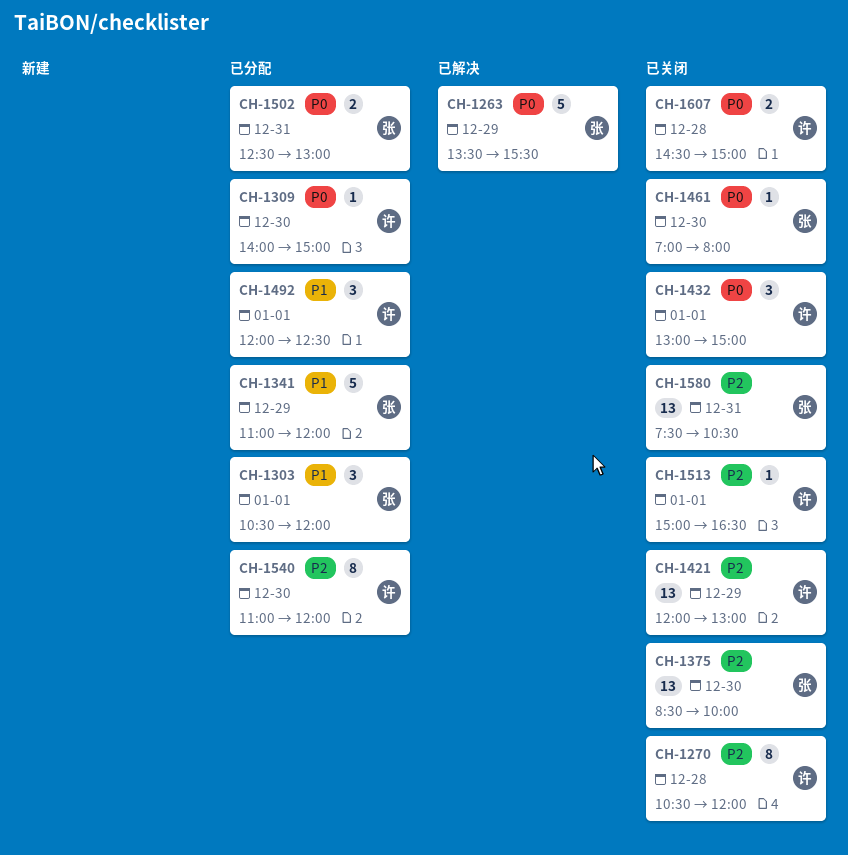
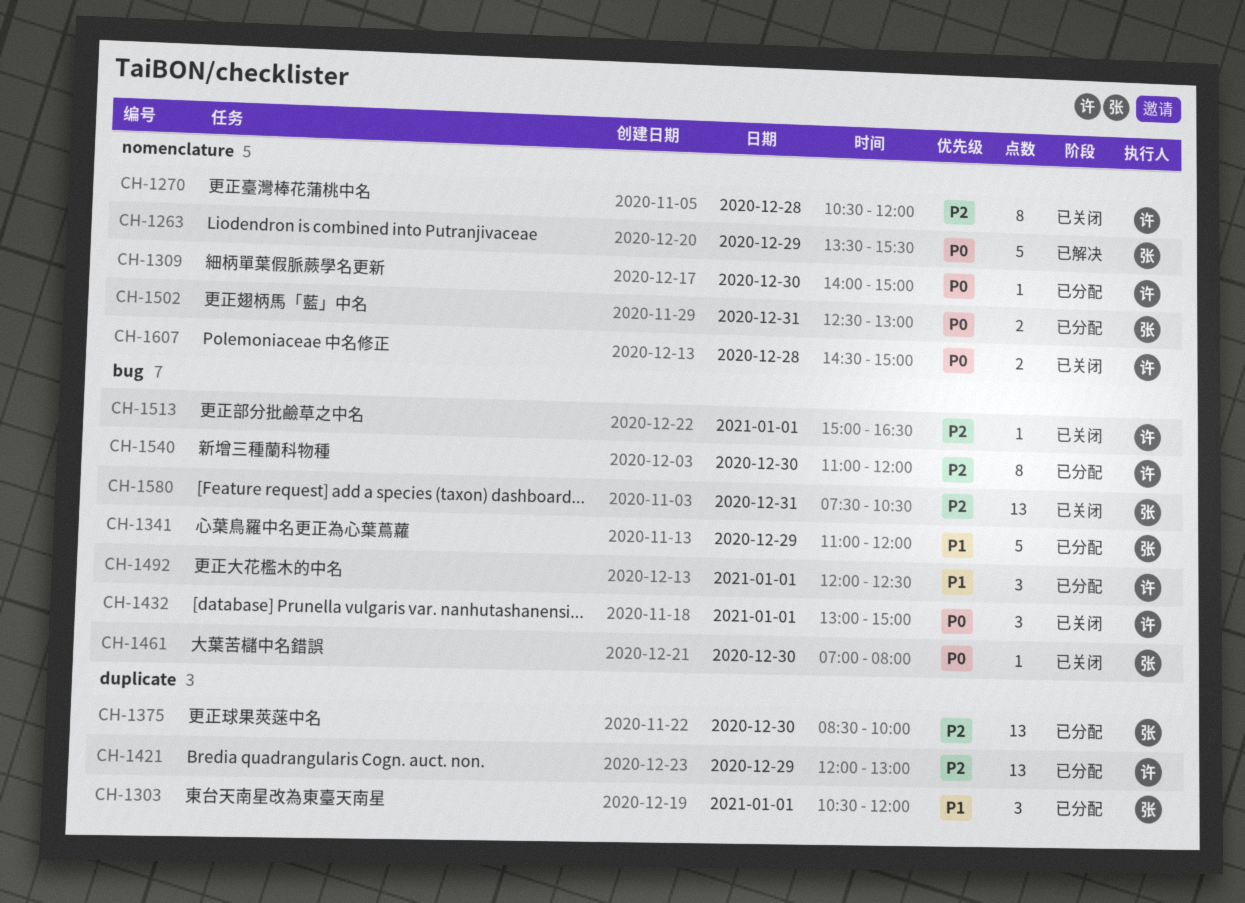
CH-1375, status: 已关闭 -> 已分配
CH-1421, status: 已关闭 -> 已分配

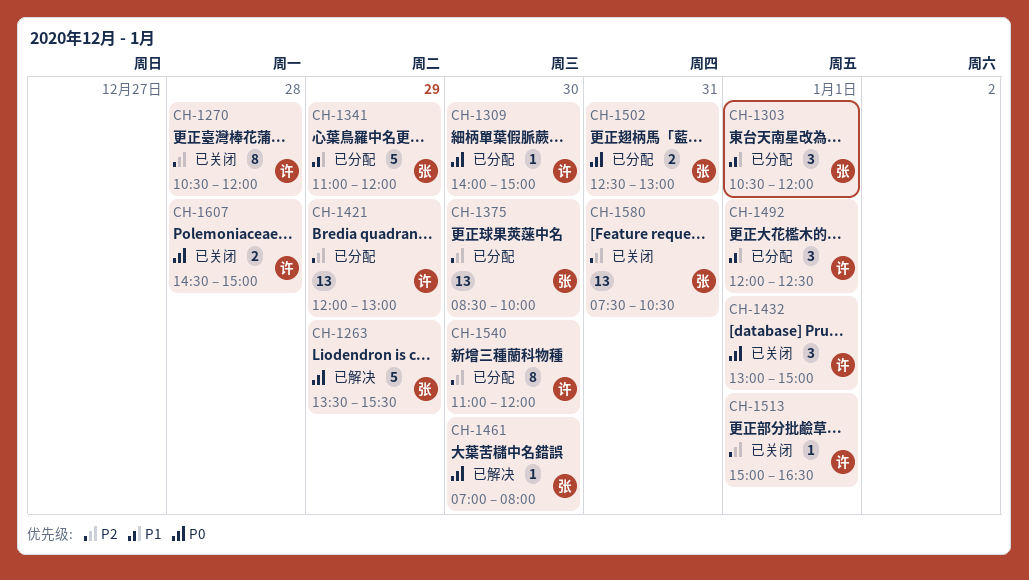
CH-1461, status: 已关闭 -> 已解决

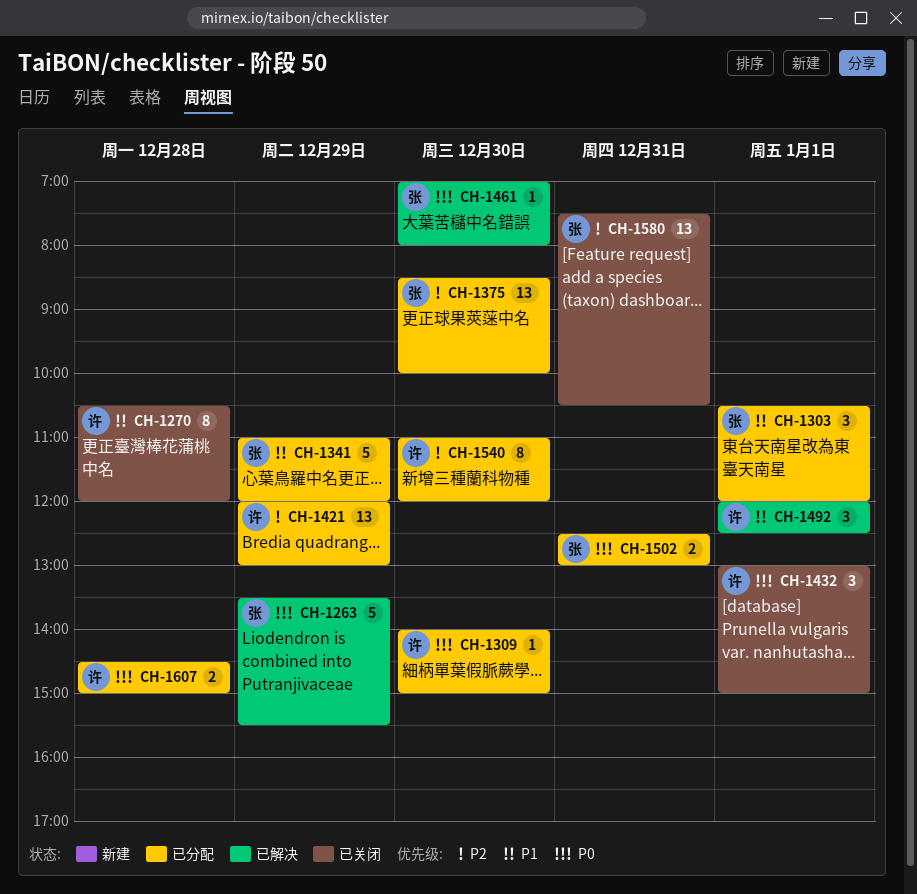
CH-1270, priority: P2 -> P1
CH-1492, status: 已分配 -> 已解决
CH-1513: present -> none
CH-1607, status: 已关闭 -> 已分配

